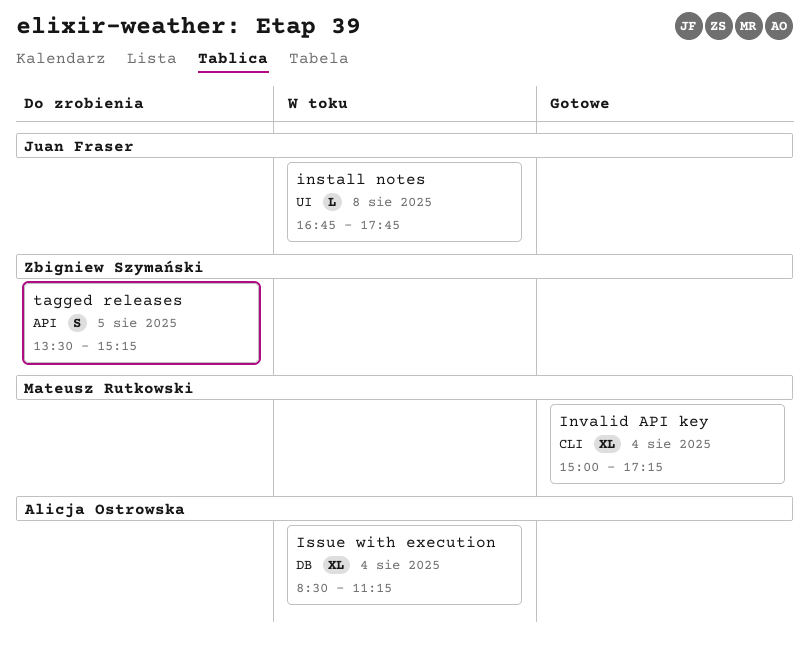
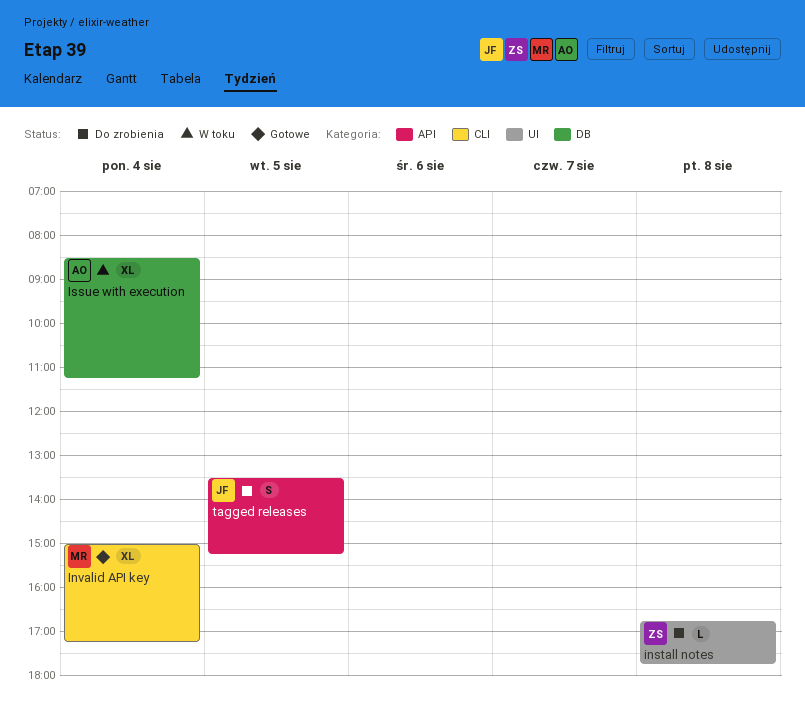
install notes, status: W toku -> Do zrobienia
install notes, owner: Juan Fraser -> Zbigniew Szymański
tagged releases, owner: Zbigniew Szymański -> Juan Fraser

